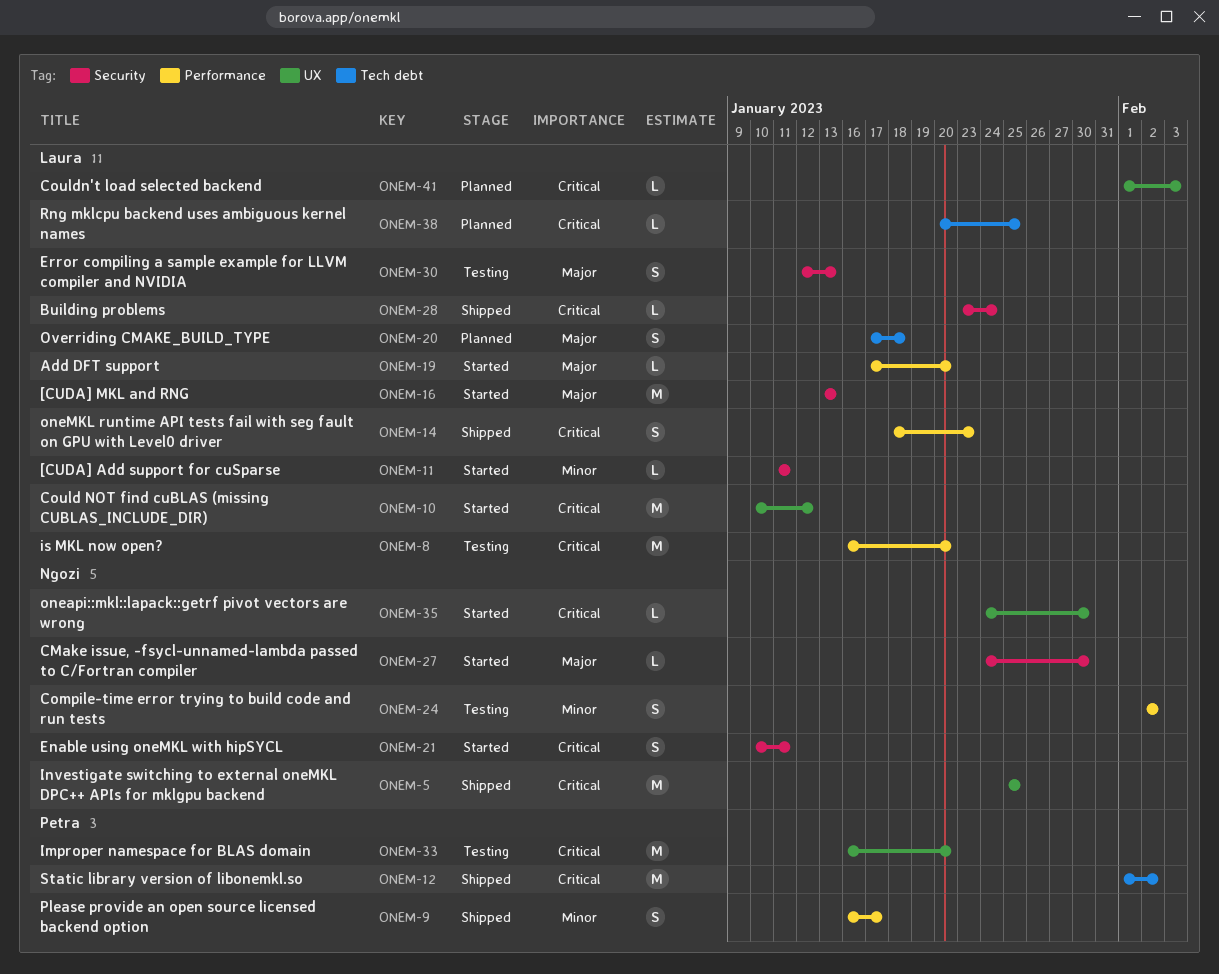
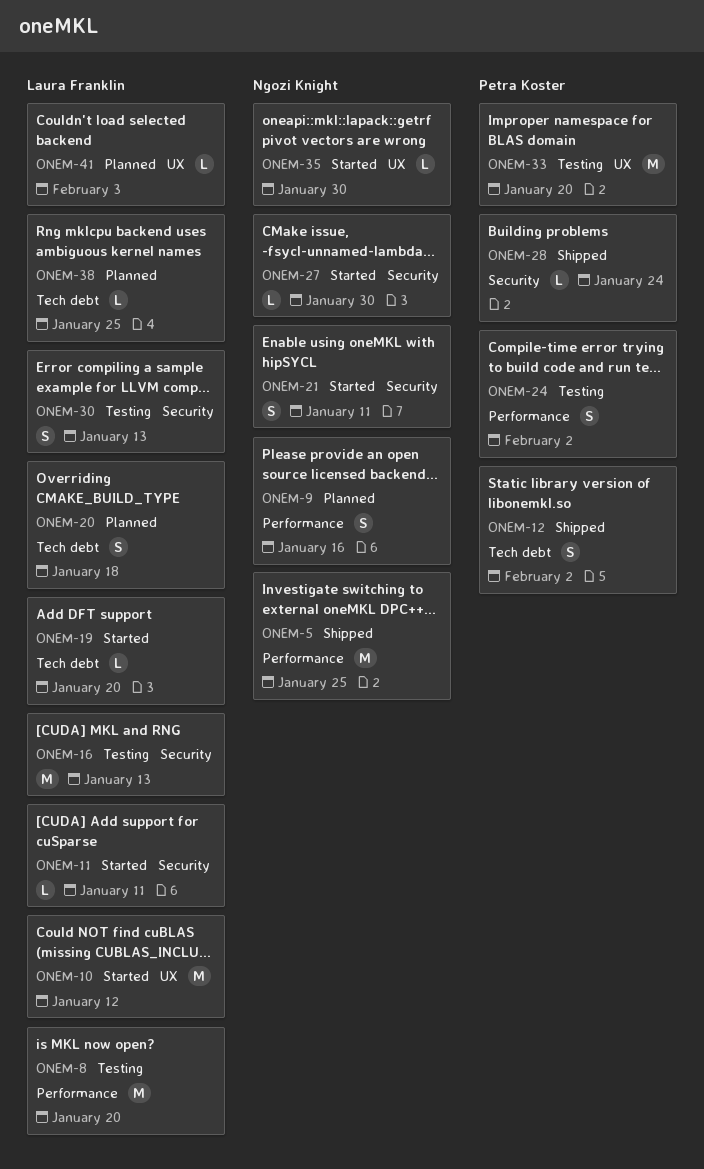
ONEM-5, label: UX -> Performance
ONEM-9, status: Shipped -> Planned
ONEM-9, owner: Petra Koster -> Ngozi Knight
ONEM-9, due: Jan 17 -> Jan 16
ONEM-12, estimate: M -> S
ONEM-14: present -> none
ONEM-16, status: Started -> Testing
ONEM-19, label: Performance -> Tech debt
ONEM-24, owner: Ngozi Knight -> Petra Koster
ONEM-28, owner: Laura Franklin -> Petra Koster

